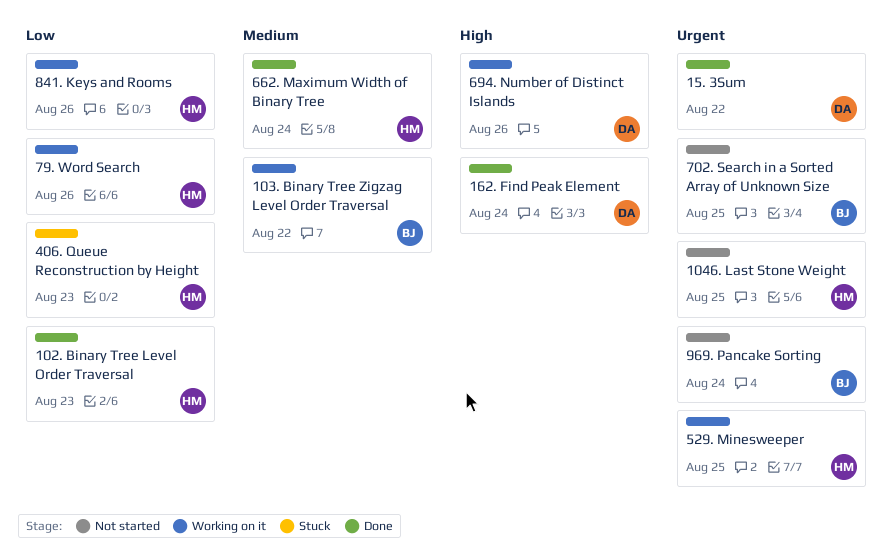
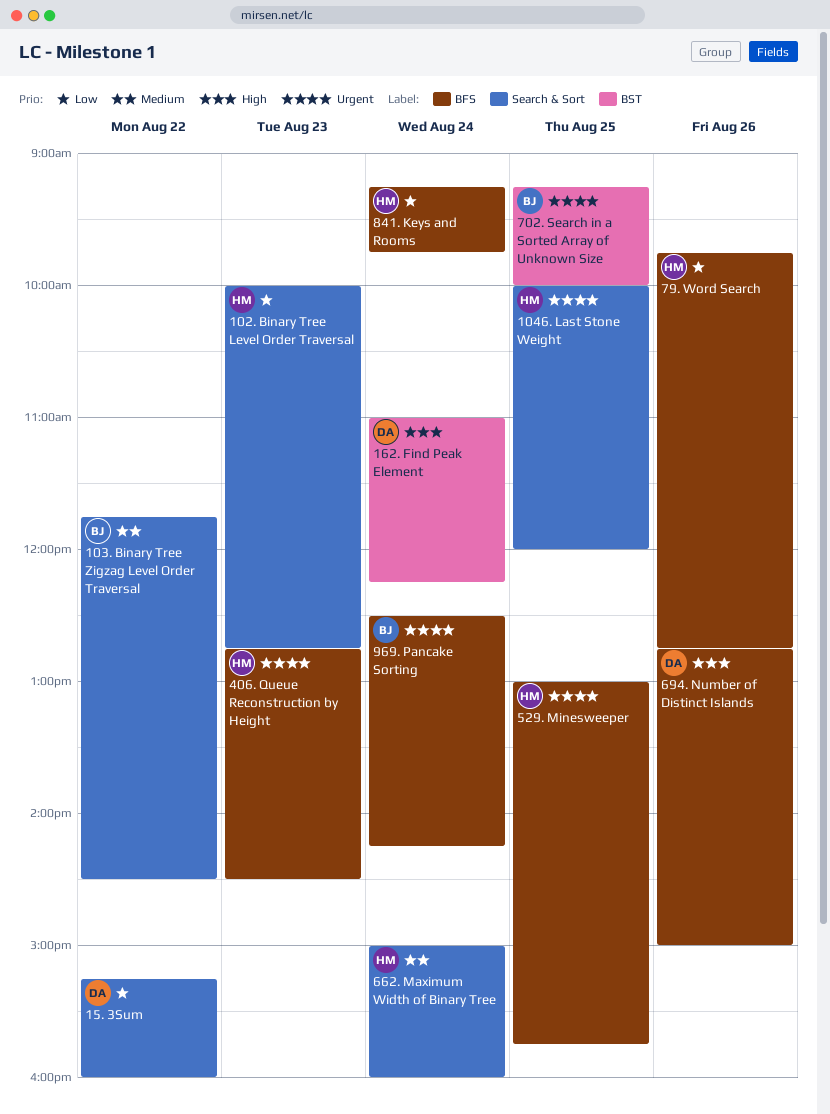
15. 3Sum, priority: Urgent -> Low
406. Queue Reconstruction by Height, priority: Low -> Urgent
841. Keys and Rooms, day: Aug 26 -> Aug 24

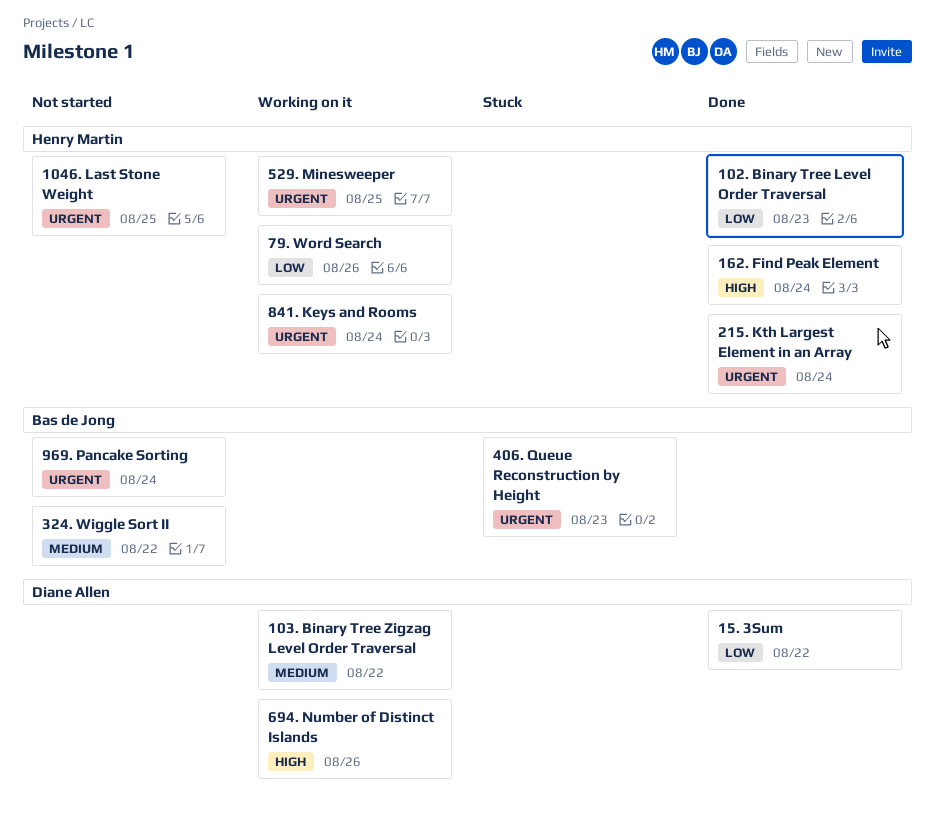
103. Binary Tree Zigzag Level Order Traversal, owner: Bas de Jong -> Diane Allen
162. Find Peak Element, owner: Diane Allen -> Henry Martin
215. Kth Largest Element in an Array: none -> present
324. Wiggle Sort II: none -> present
406. Queue Reconstruction by Height, owner: Henry Martin -> Bas de Jong
662. Maximum Width of Binary Tree: present -> none
702. Search in a Sorted Array of Unknown Size: present -> none
841. Keys and Rooms, priority: Low -> Urgent

